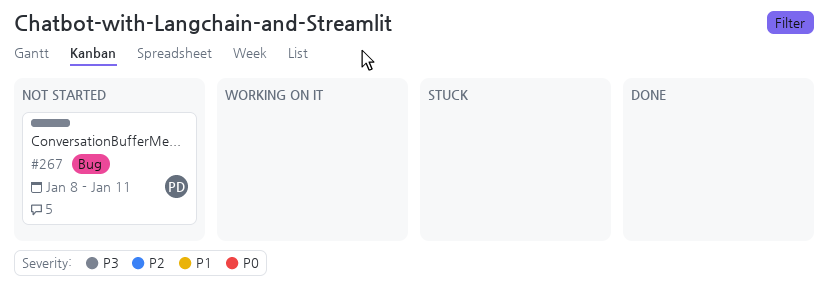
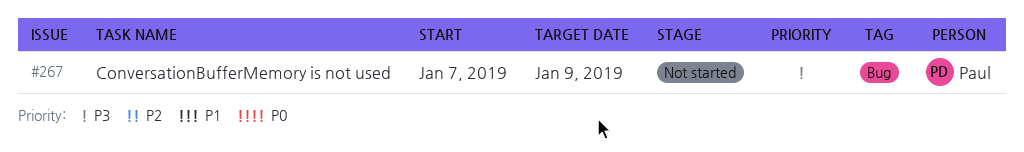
#267, start: Jan 8 -> Jan 7
#267, due: Jan 11 -> Jan 9

